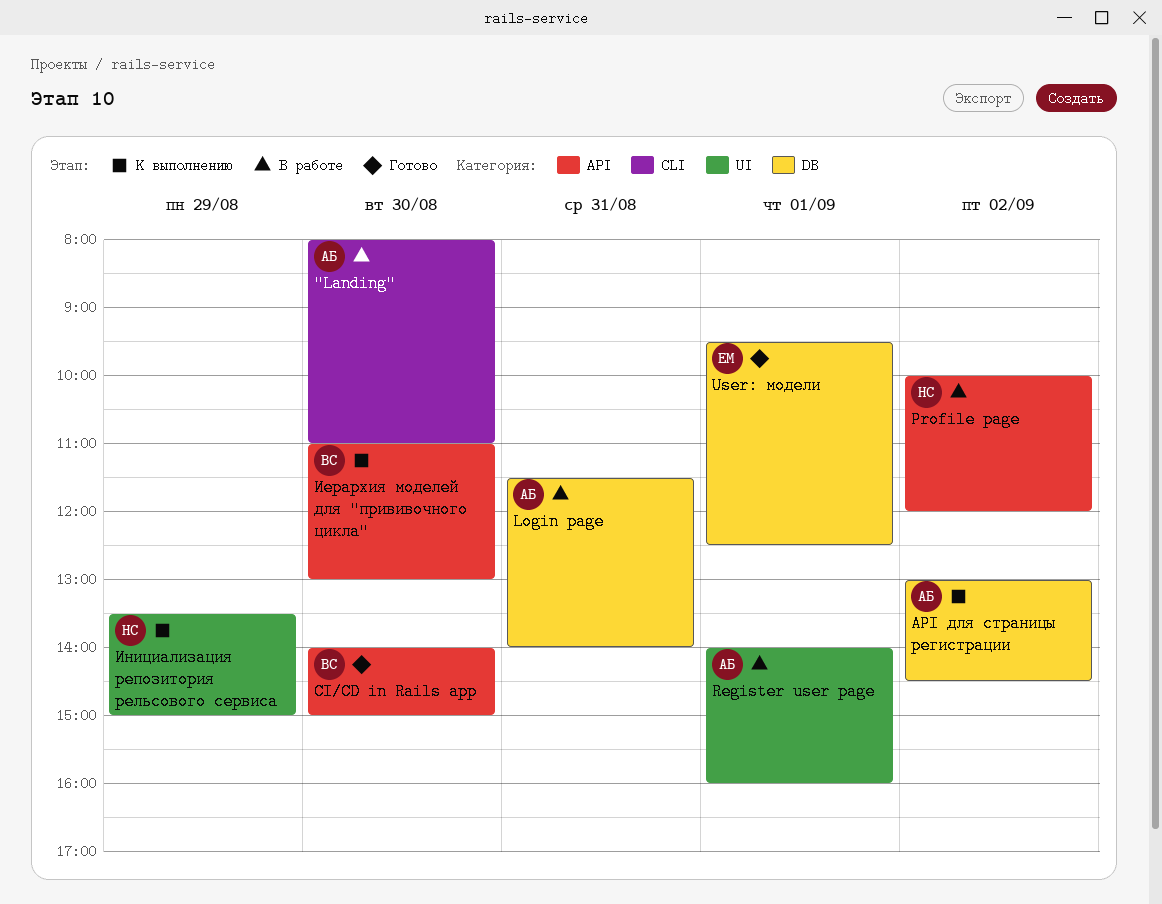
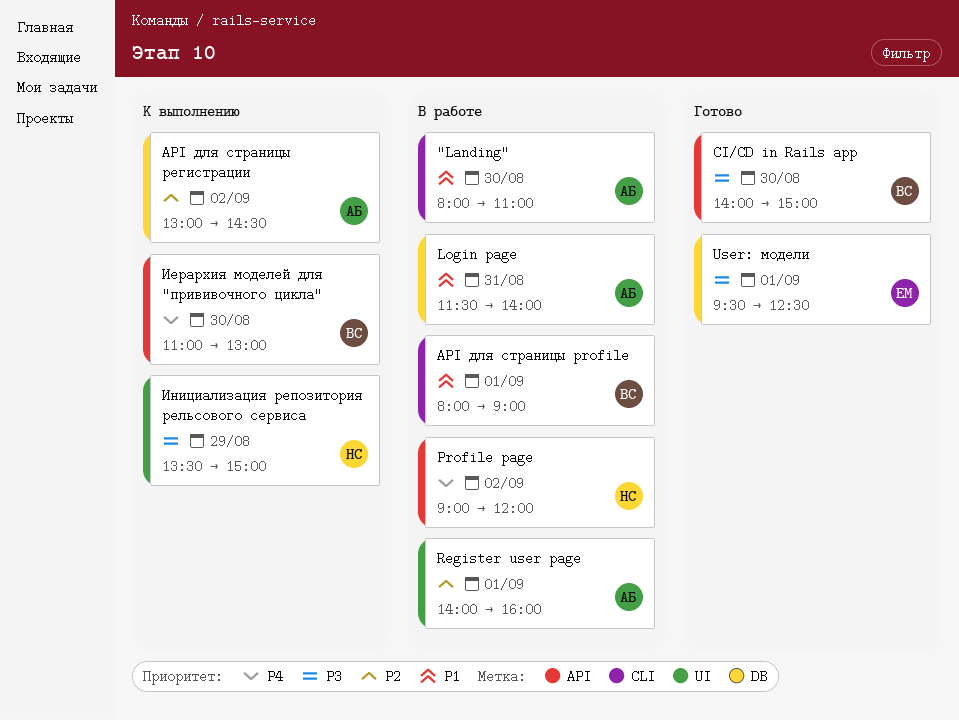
API для страницы profile: none -> present
Profile page, begins: 10:00 -> 09:00

